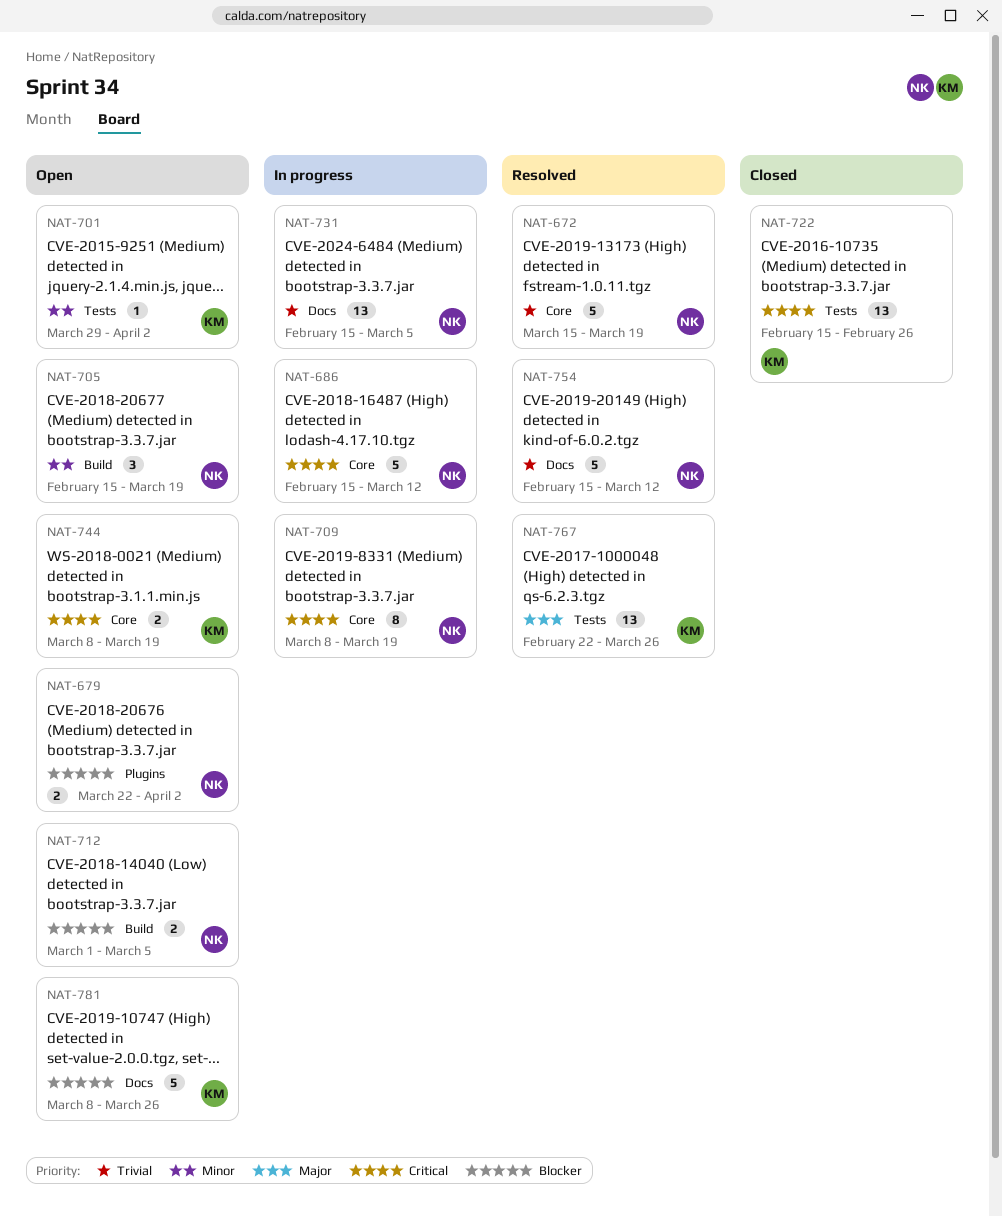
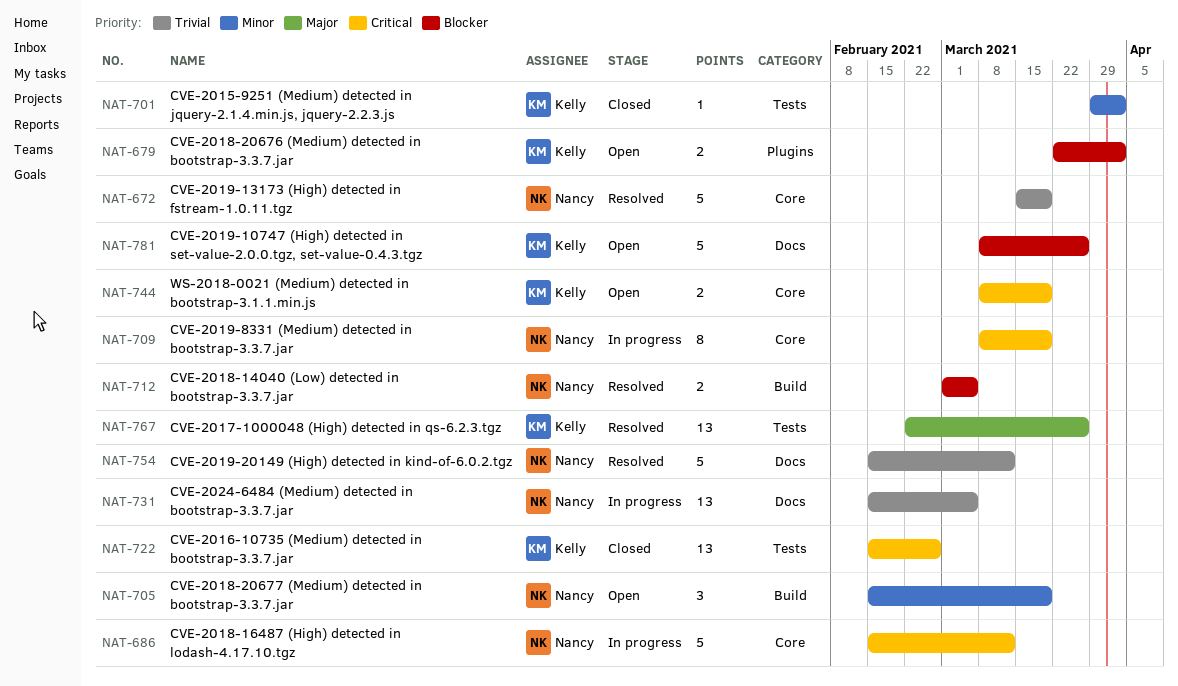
NAT-679, owner: Nancy -> Kelly
NAT-701, status: Open -> Closed
NAT-712, status: Open -> Resolved

